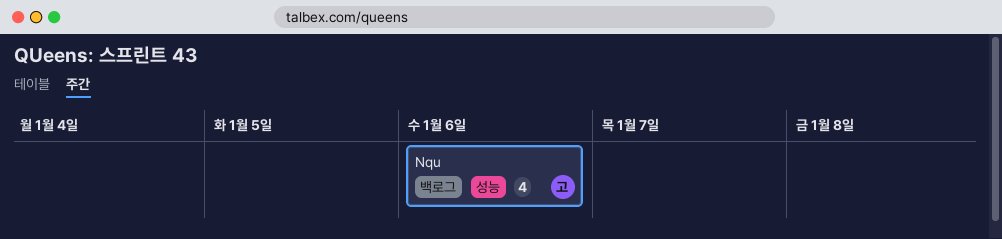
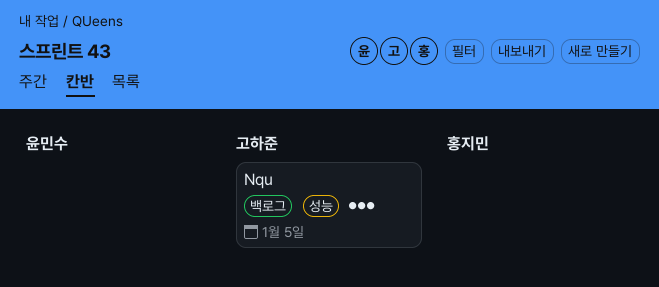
Nqu, estimate: 4 -> 3
Nqu, due: Jan 6 -> Jan 5

